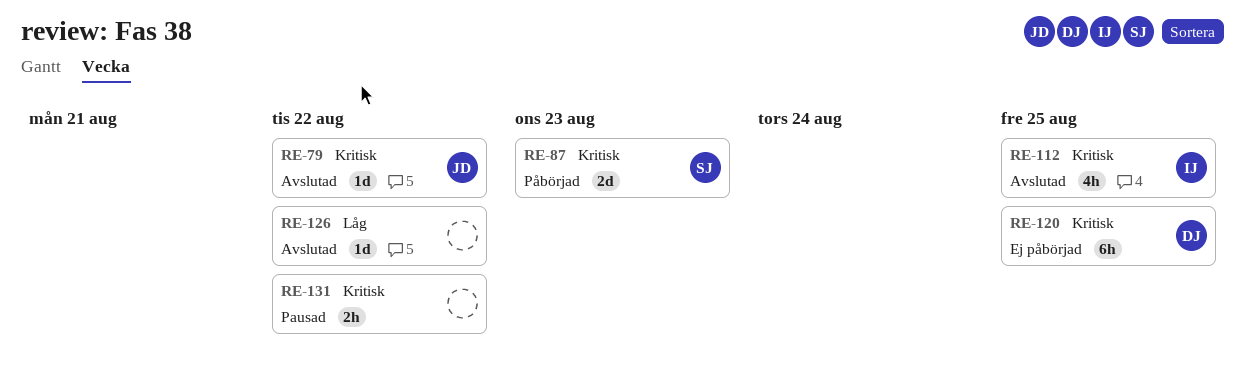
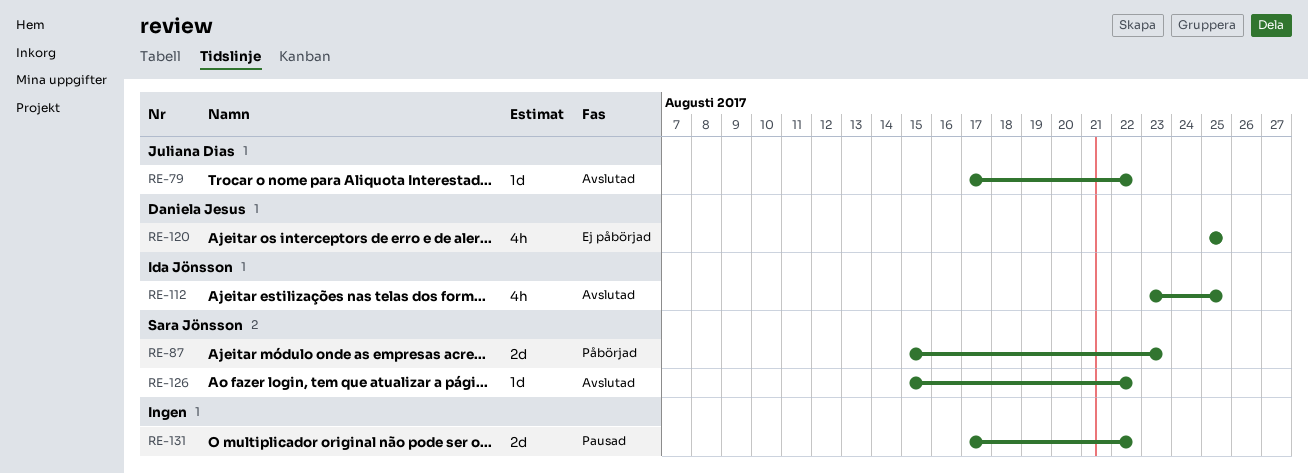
RE-120, estimate: 6h -> 4h
RE-126, owner: none -> Sara Jönsson
RE-131, estimate: 2h -> 2d

